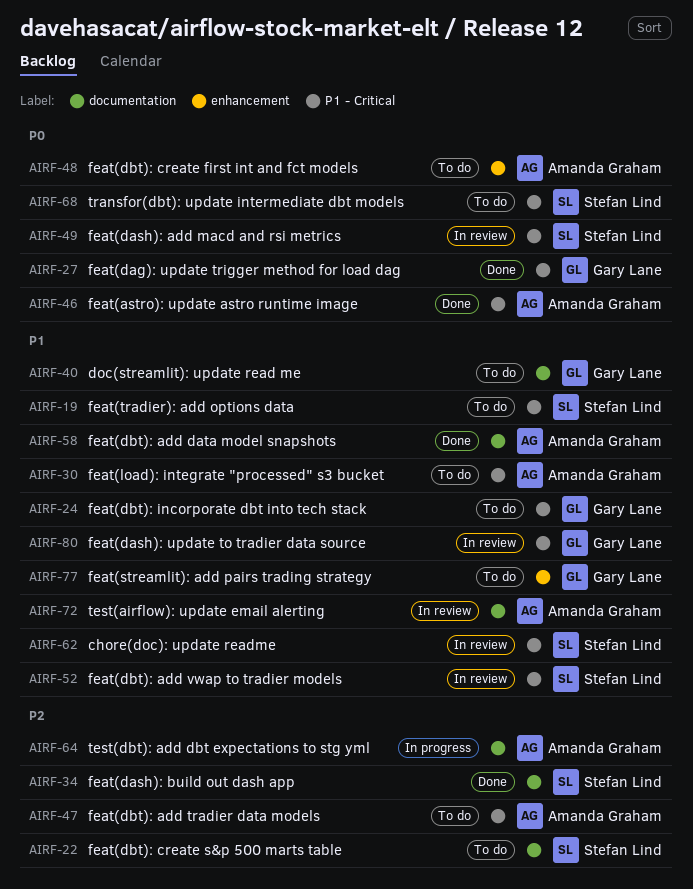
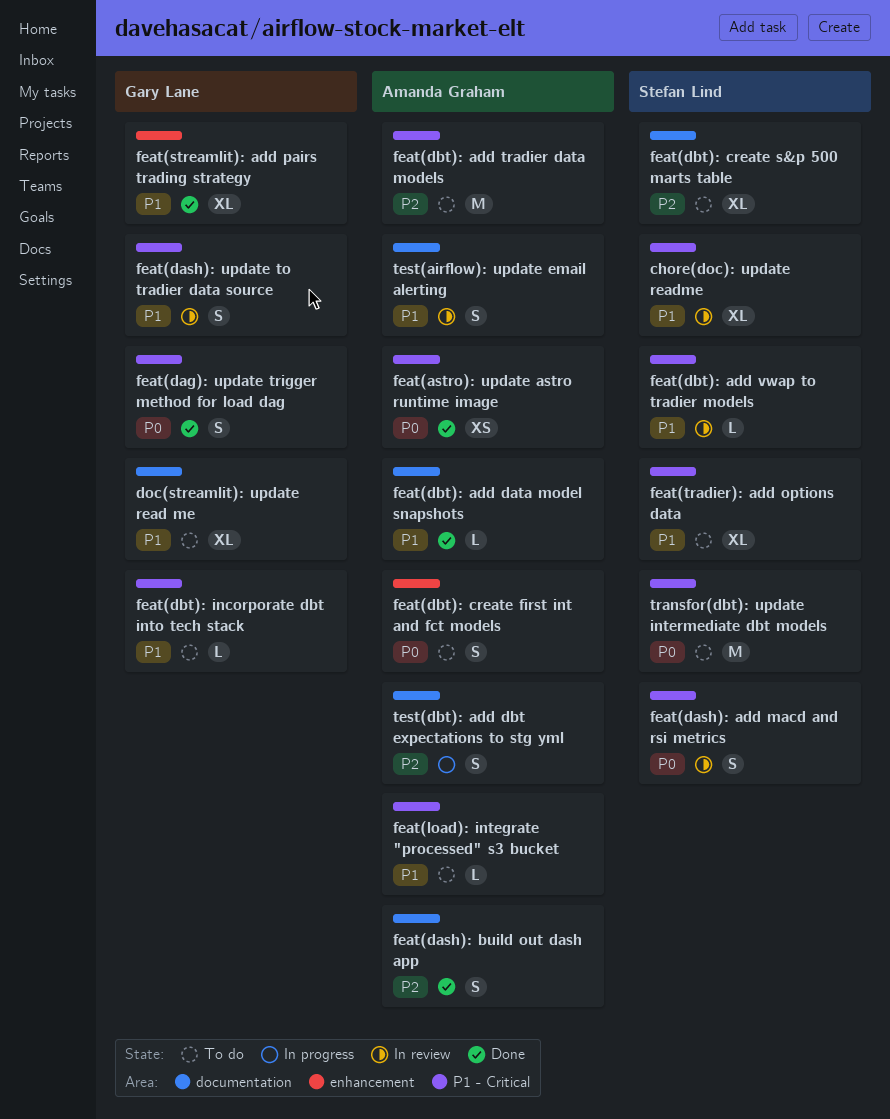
feat(dash): build out dash app, owner: Stefan Lind -> Amanda Graham
feat(streamlit): add pairs trading strategy, status: To do -> Done

